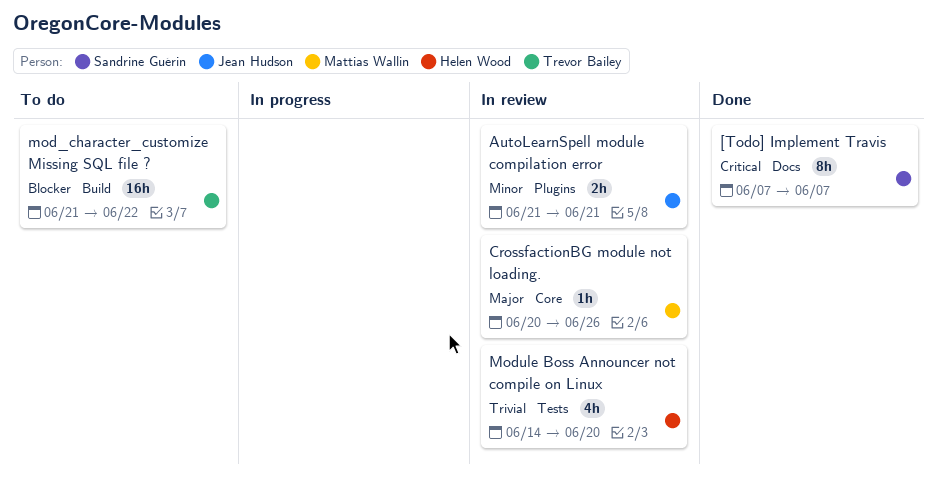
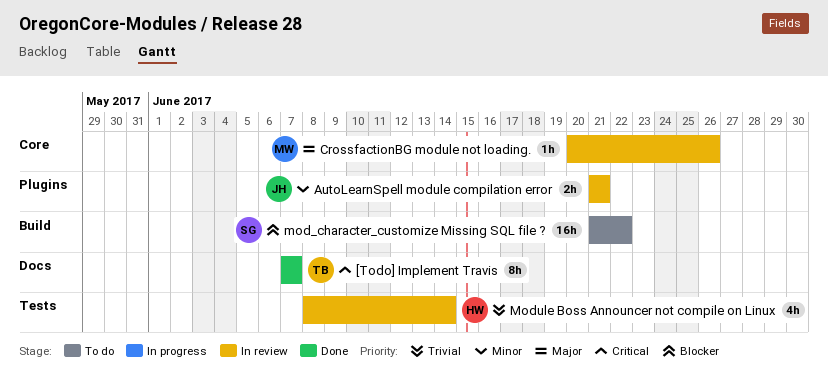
[Todo] Implement Travis, owner: Sandrine Guérin -> Trevor Bailey
mod_character_customize Missing SQL file ?, owner: Trevor Bailey -> Sandrine Guérin
Module Boss Announcer not compile on Linux, start: Jun 14 -> Jun 8
Module Boss Announcer not compile on Linux, due: Jun 20 -> Jun 14

